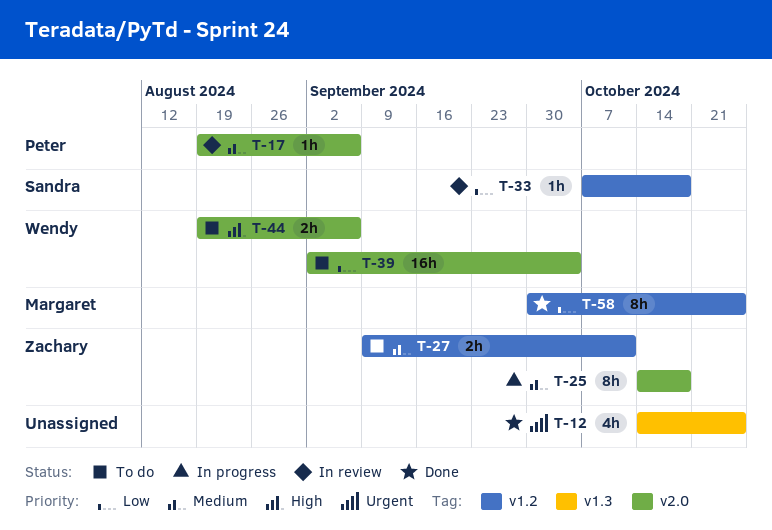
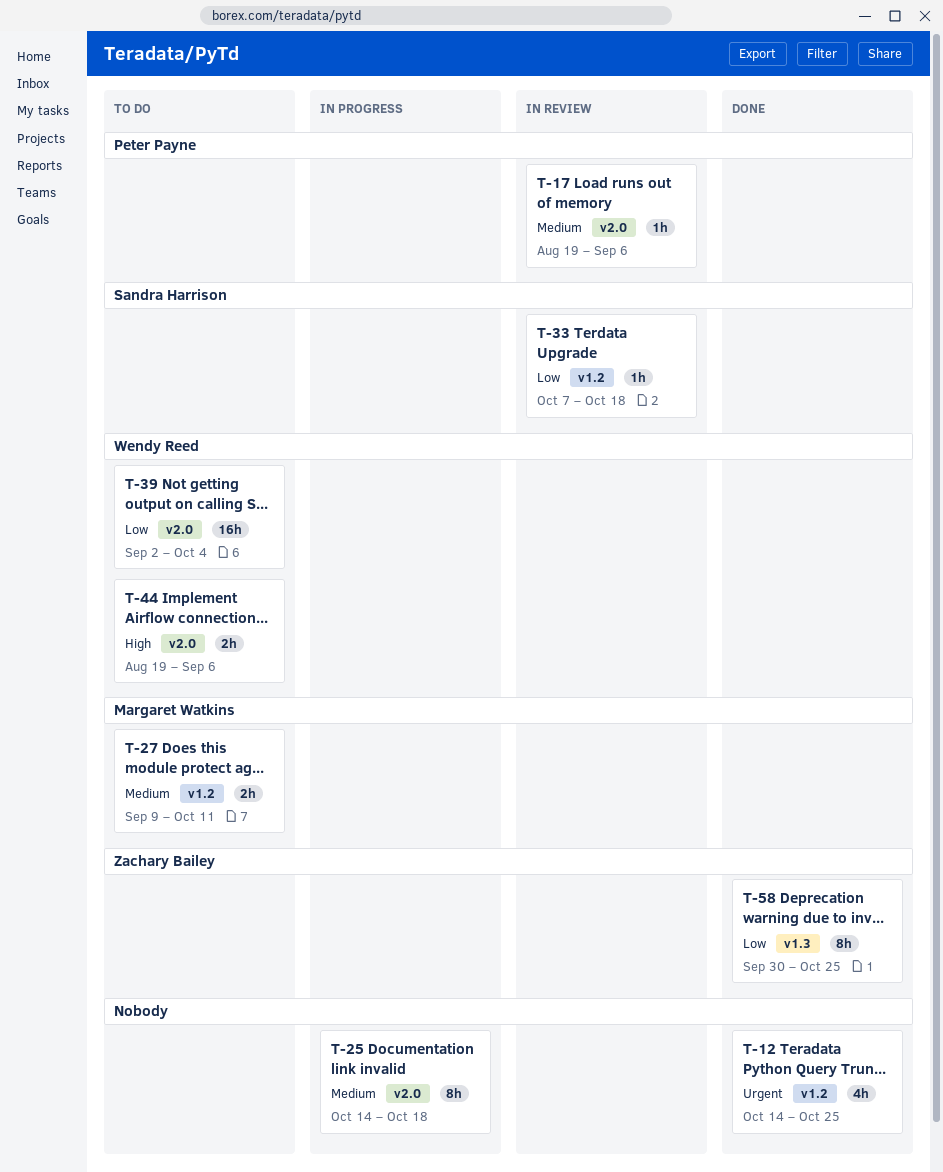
T-12, label: v1.3 -> v1.2
T-25, owner: Zachary Bailey -> none
T-27, owner: Zachary Bailey -> Margaret Watkins
T-58, owner: Margaret Watkins -> Zachary Bailey
T-58, label: v1.2 -> v1.3

